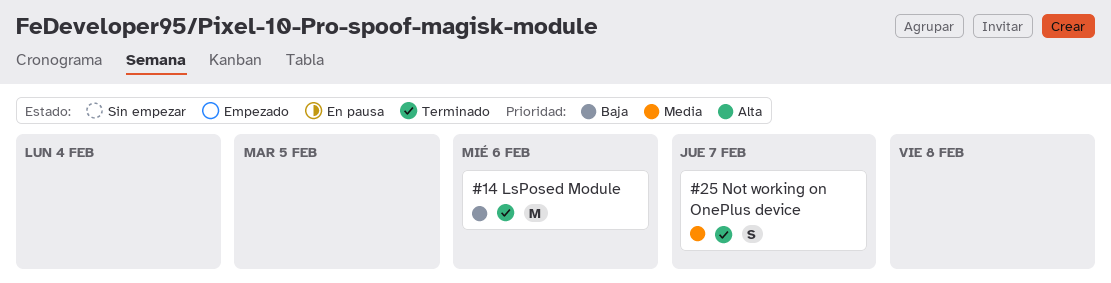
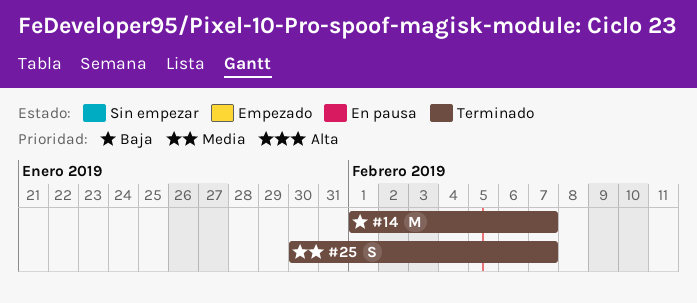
#14, due: Feb 6 -> Feb 7

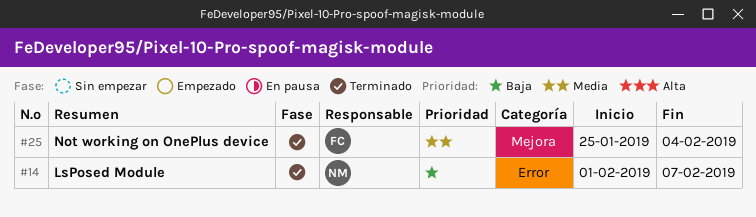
#25, start: Jan 30 -> Jan 25
#25, due: Feb 7 -> Feb 4

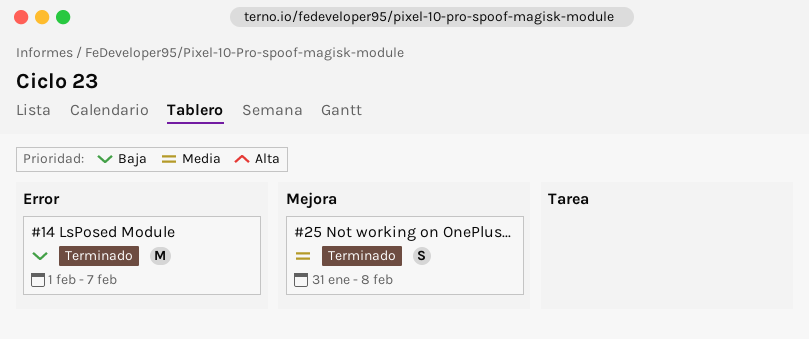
#25, start: Jan 25 -> Jan 31
#25, due: Feb 4 -> Feb 8

